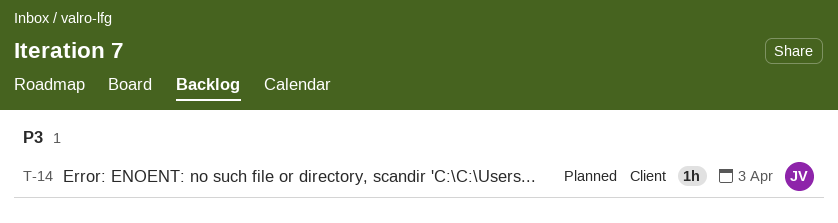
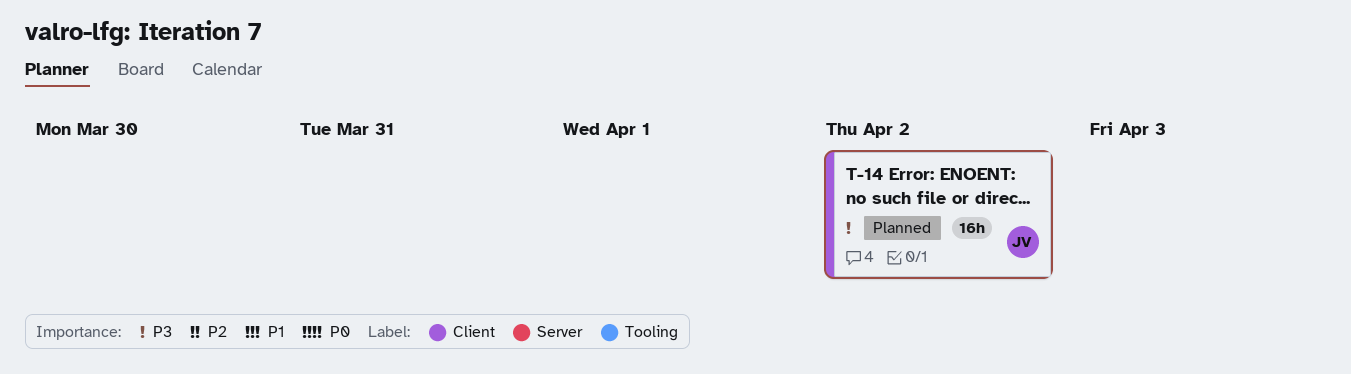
T-14, estimate: 1h -> 16h
T-14, due: Apr 3 -> Apr 2

